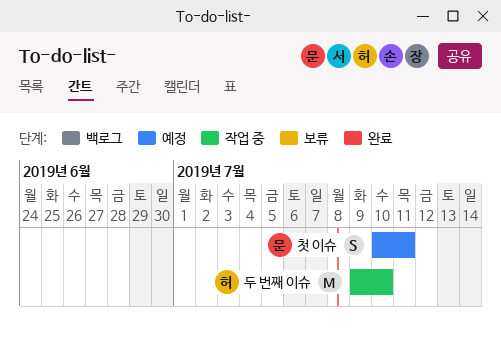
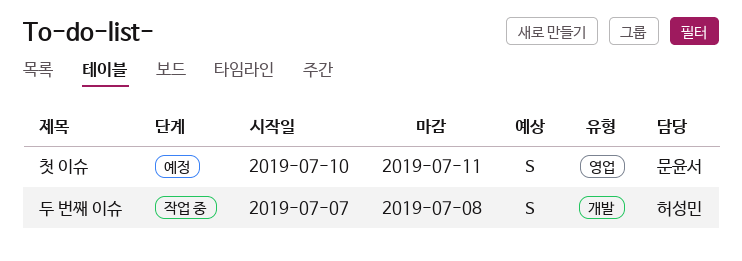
두 번째 이슈, estimate: M -> S
두 번째 이슈, start: Jul 9 -> Jul 7
두 번째 이슈, due: Jul 10 -> Jul 8

